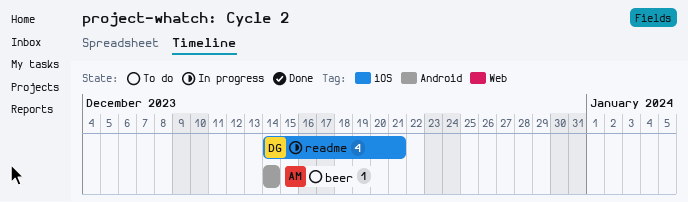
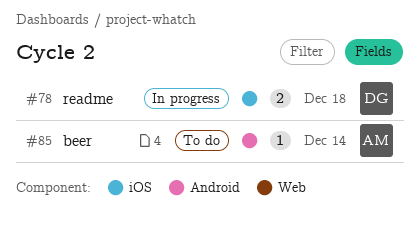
readme, estimate: 4 -> 2
readme, due: Dec 21 -> Dec 18

